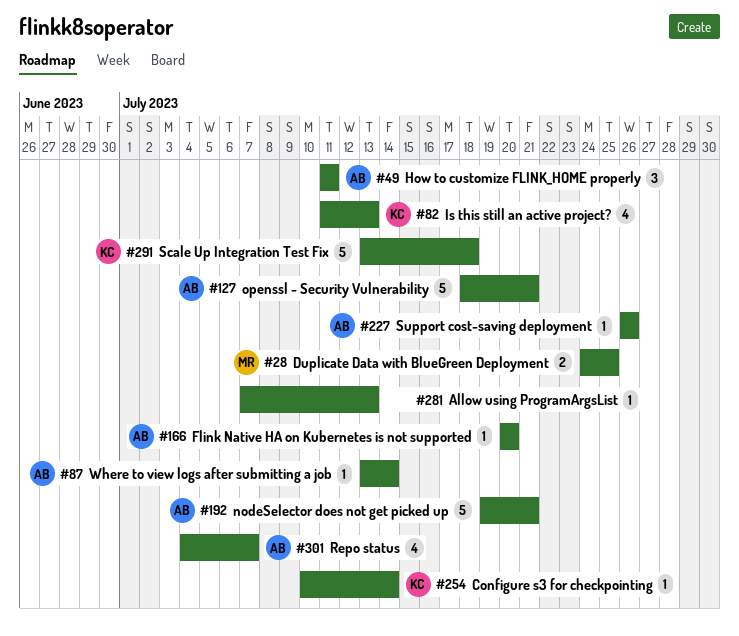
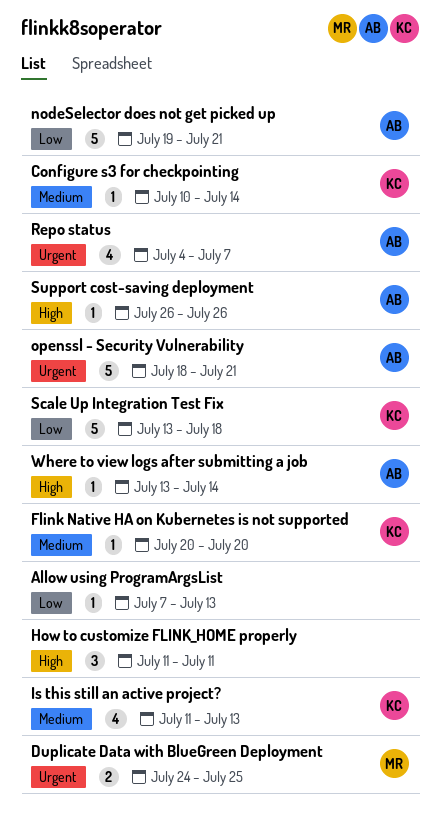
Flink Native HA on Kubernetes is not supported, owner: AB -> KC
How to customize FLINK_HOME properly, owner: AB -> none

